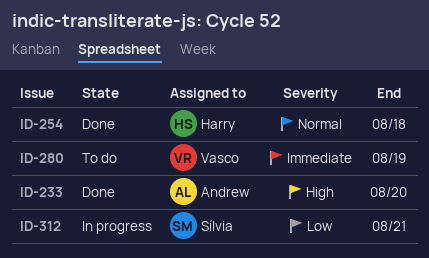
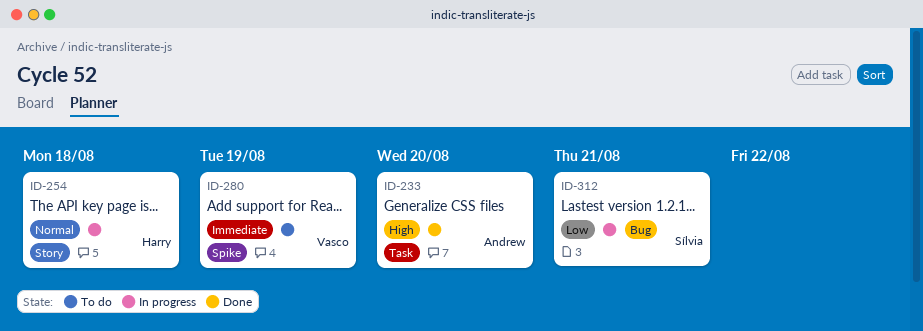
ID-254, status: Done -> In progress

